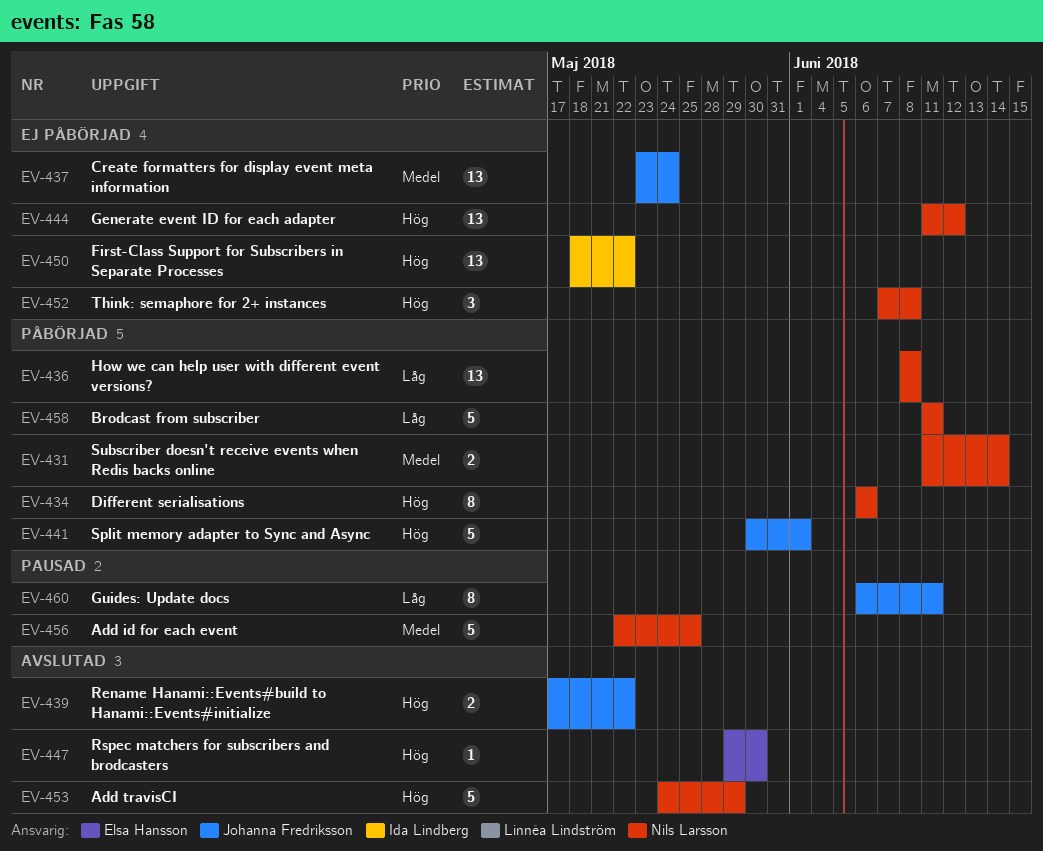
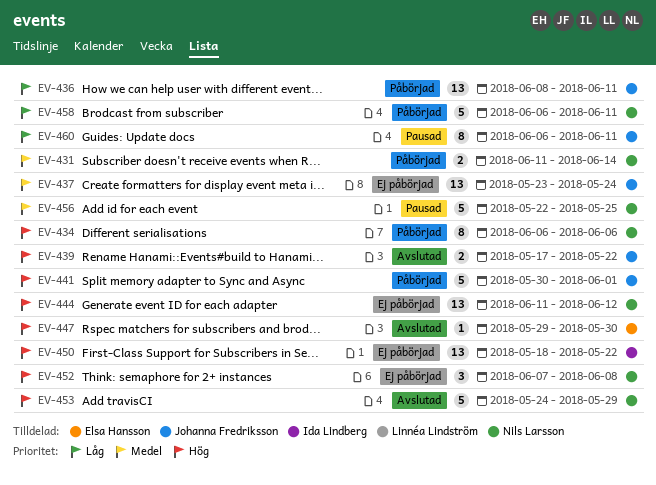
EV-436, owner: Nils Larsson -> Johanna Fredriksson
EV-436, due: Jun 8 -> Jun 11
EV-458, start: Jun 11 -> Jun 6

